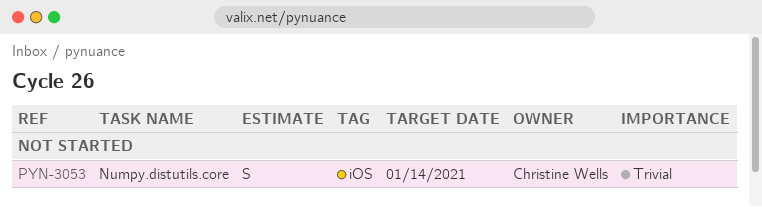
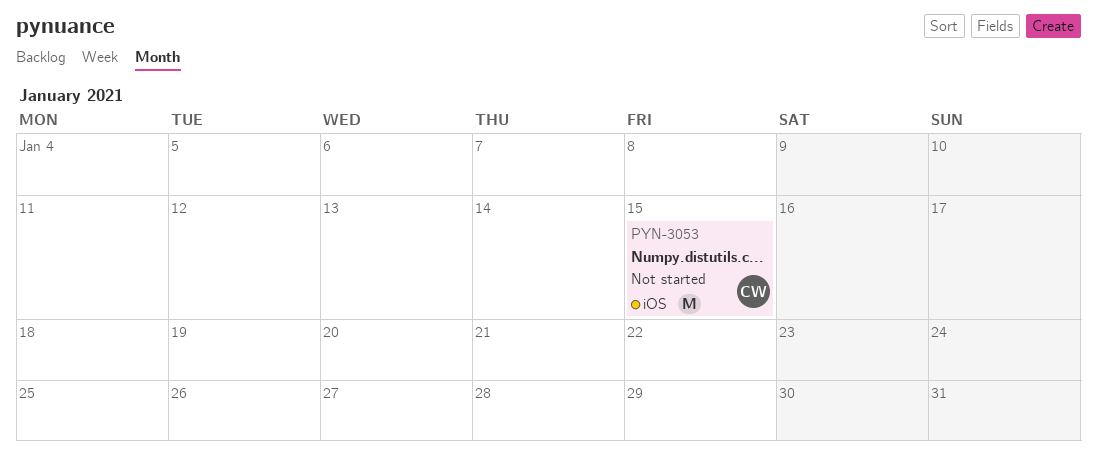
PYN-3053, estimate: S -> M
PYN-3053, due: Jan 14 -> Jan 15

